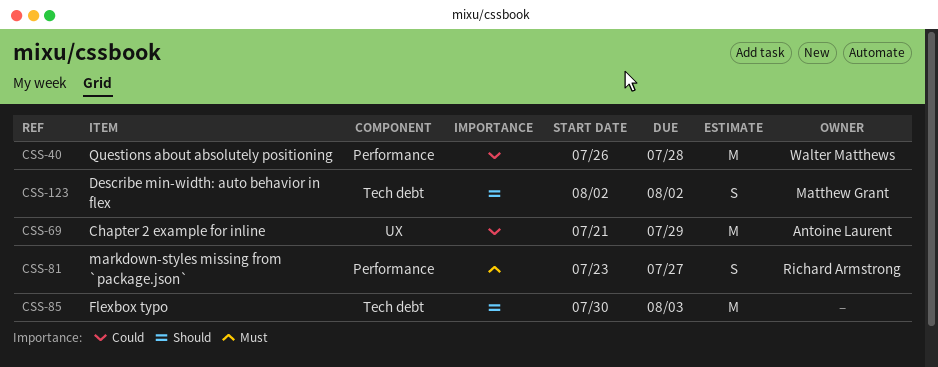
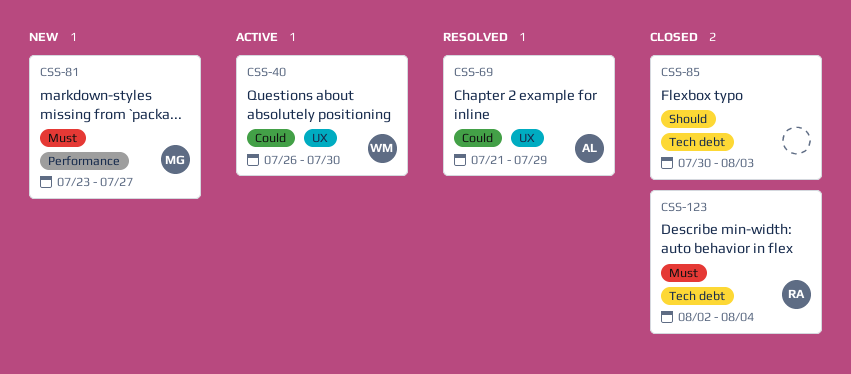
CSS-40, label: Performance -> UX
CSS-40, due: Jul 28 -> Jul 30
CSS-81, owner: Richard Armstrong -> Matthew Grant
CSS-123, owner: Matthew Grant -> Richard Armstrong
CSS-123, priority: Should -> Must
CSS-123, due: Aug 2 -> Aug 4

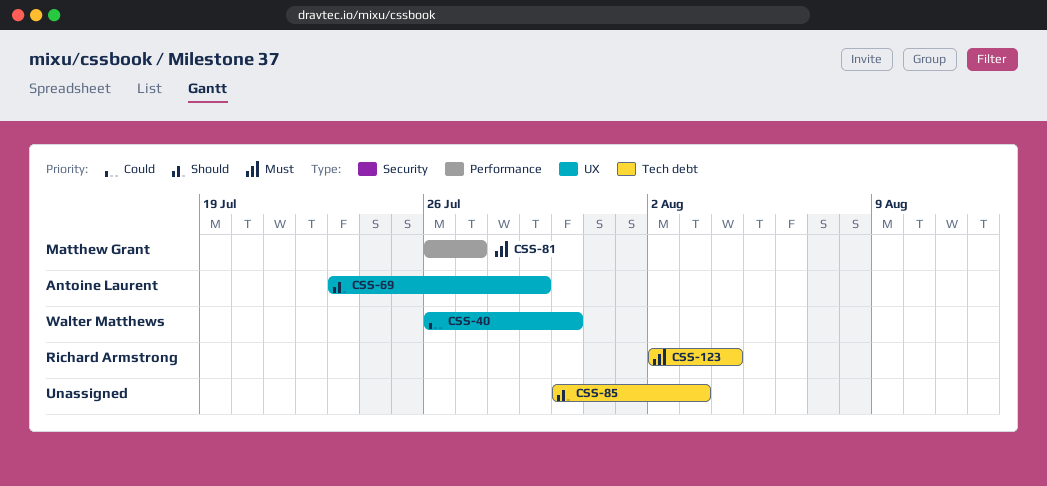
CSS-69, priority: Could -> Should
CSS-69, start: Jul 21 -> Jul 23
CSS-81, start: Jul 23 -> Jul 26

